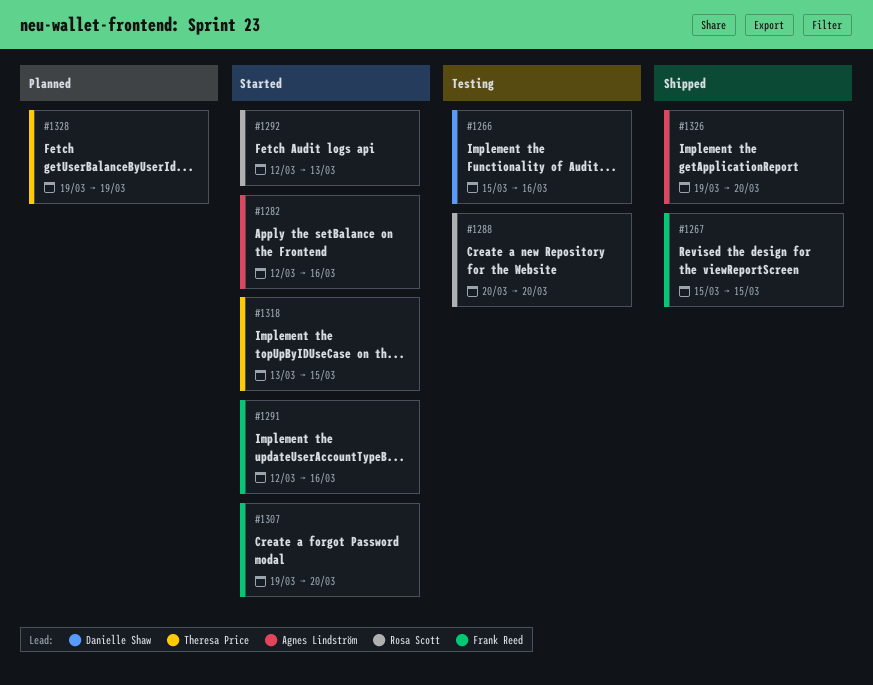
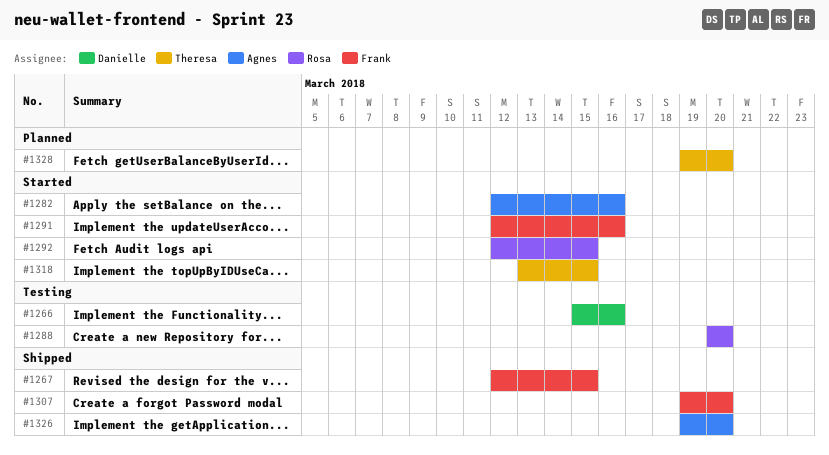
#1267, start: Mar 15 -> Mar 12
#1292, due: Mar 13 -> Mar 15
#1307, status: Started -> Shipped
#1328, due: Mar 19 -> Mar 20

